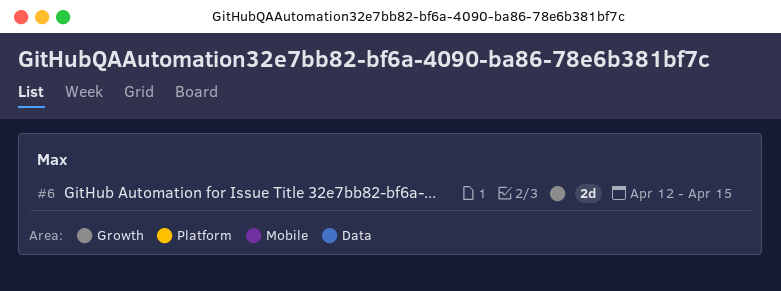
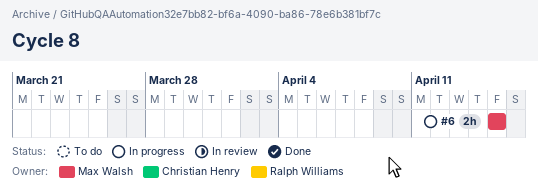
#6, estimate: 2d -> 2h
#6, start: Apr 12 -> Apr 15

